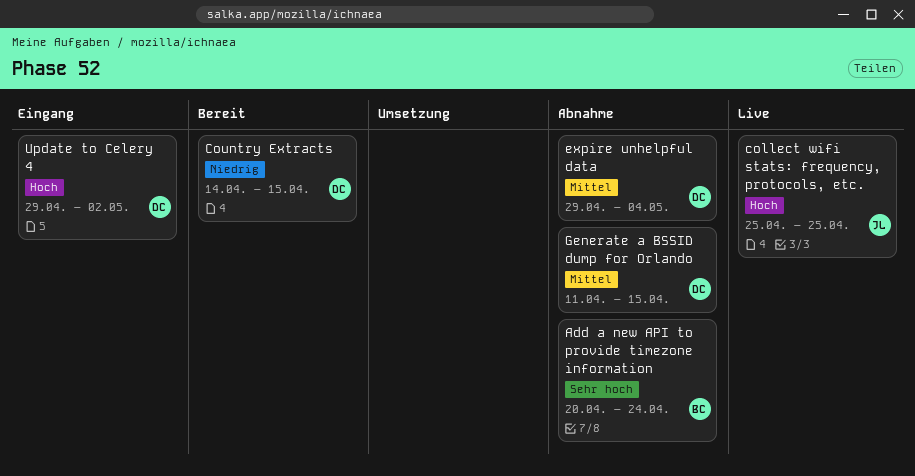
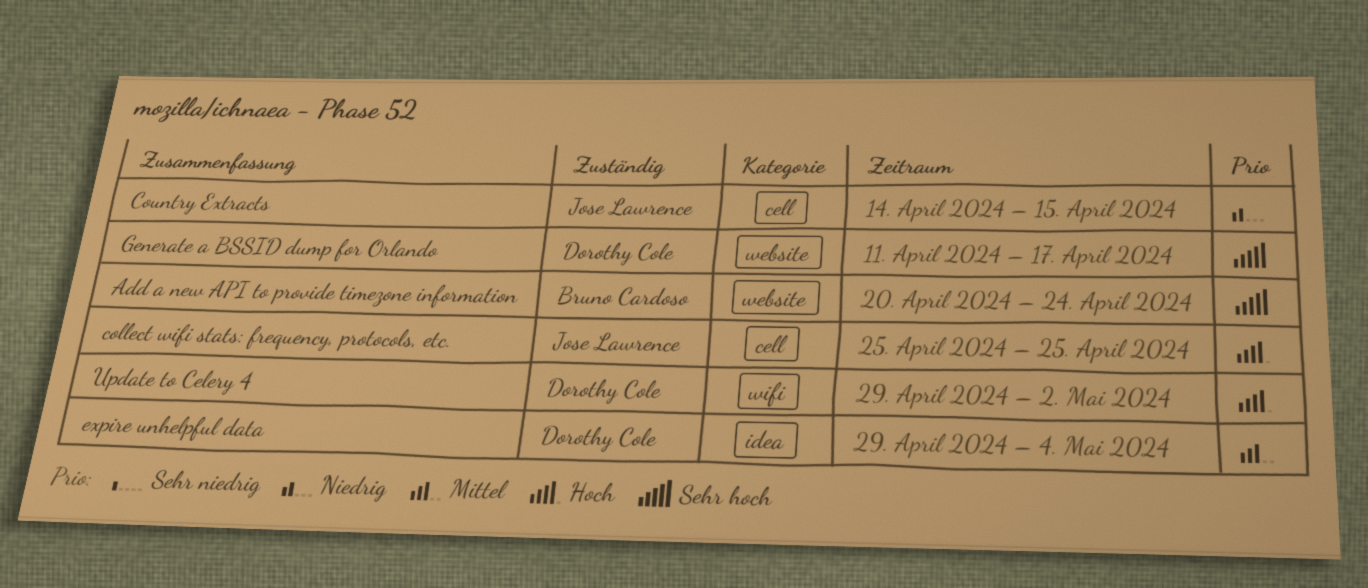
Country Extracts, owner: Dorothy Cole -> Jose Lawrence
Generate a BSSID dump for Orlando, priority: Mittel -> Sehr hoch
Generate a BSSID dump for Orlando, due: Apr 15 -> Apr 17

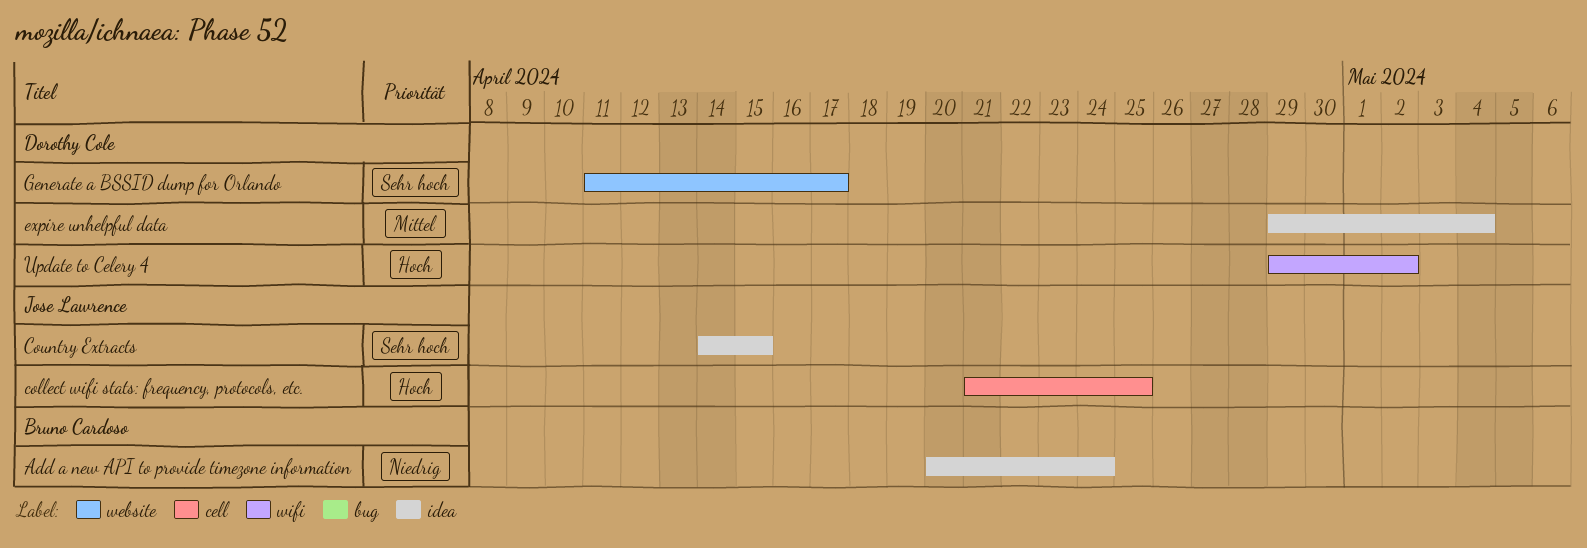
Add a new API to provide timezone information, priority: Sehr hoch -> Niedrig
Add a new API to provide timezone information, label: website -> idea
collect wifi stats: frequency, protocols, etc., start: Apr 25 -> Apr 21
Country Extracts, priority: Niedrig -> Sehr hoch
Country Extracts, label: cell -> idea

